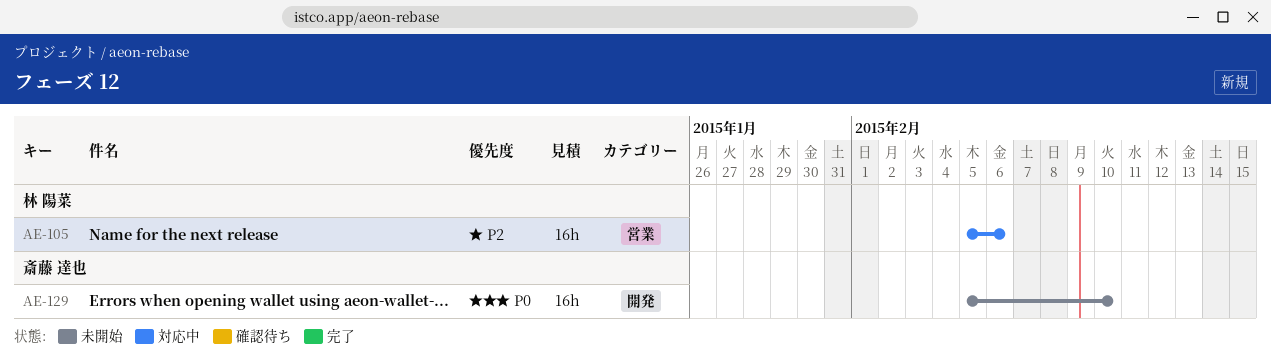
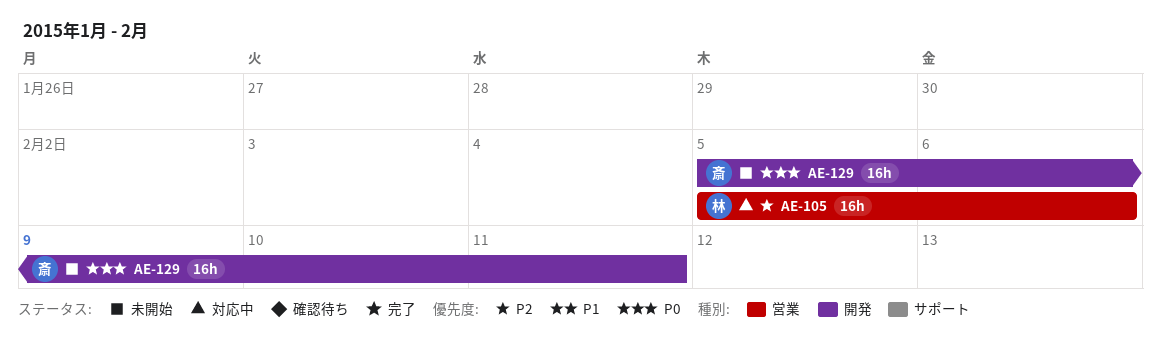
AE-129, due: Feb 10 -> Feb 11

